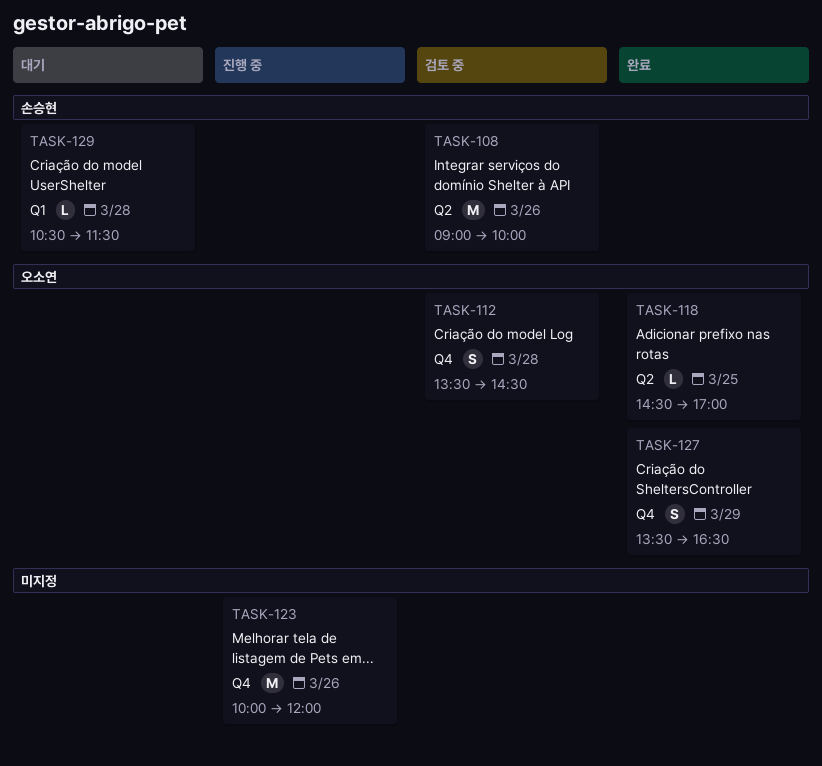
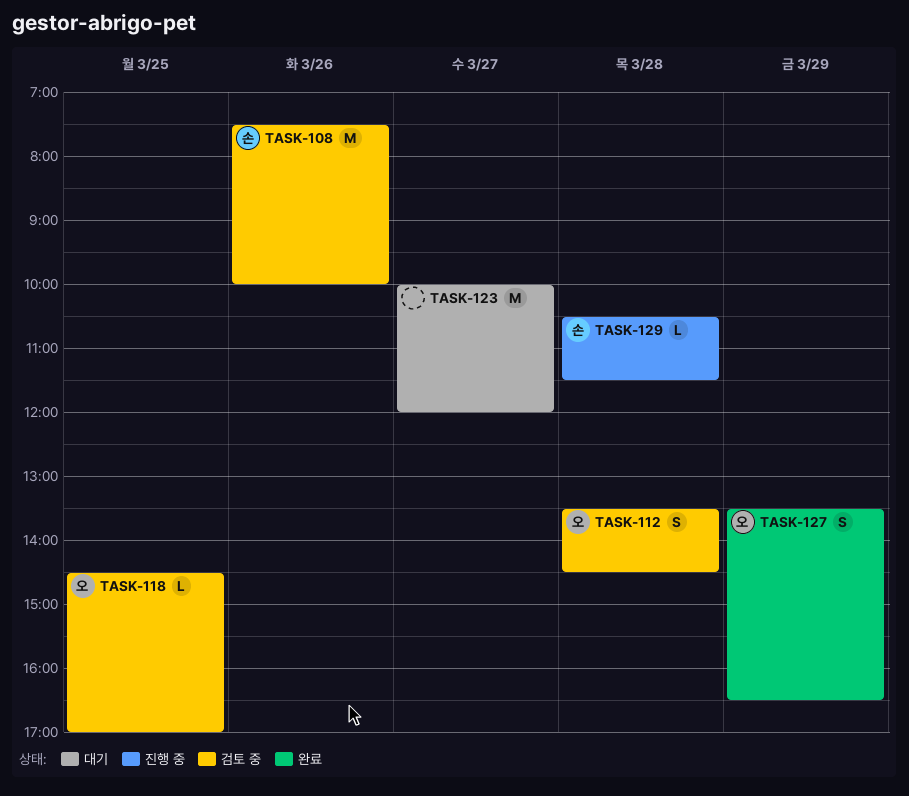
TASK-108, begins: 09:00 -> 07:30
TASK-118, status: 완료 -> 검토 중
TASK-123, status: 진행 중 -> 대기
TASK-123, day: Mar 26 -> Mar 27
TASK-129, status: 대기 -> 진행 중

